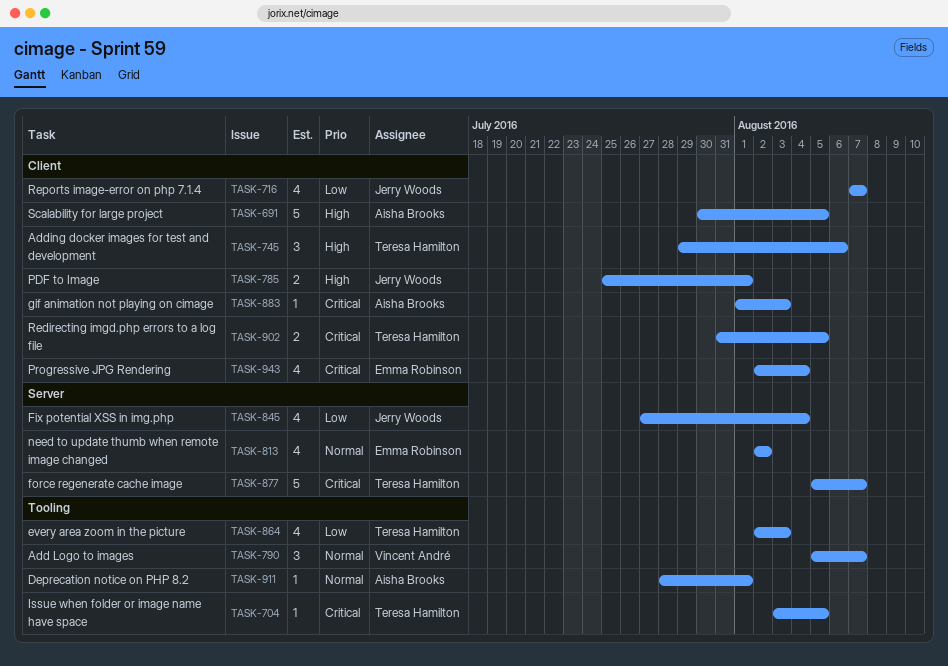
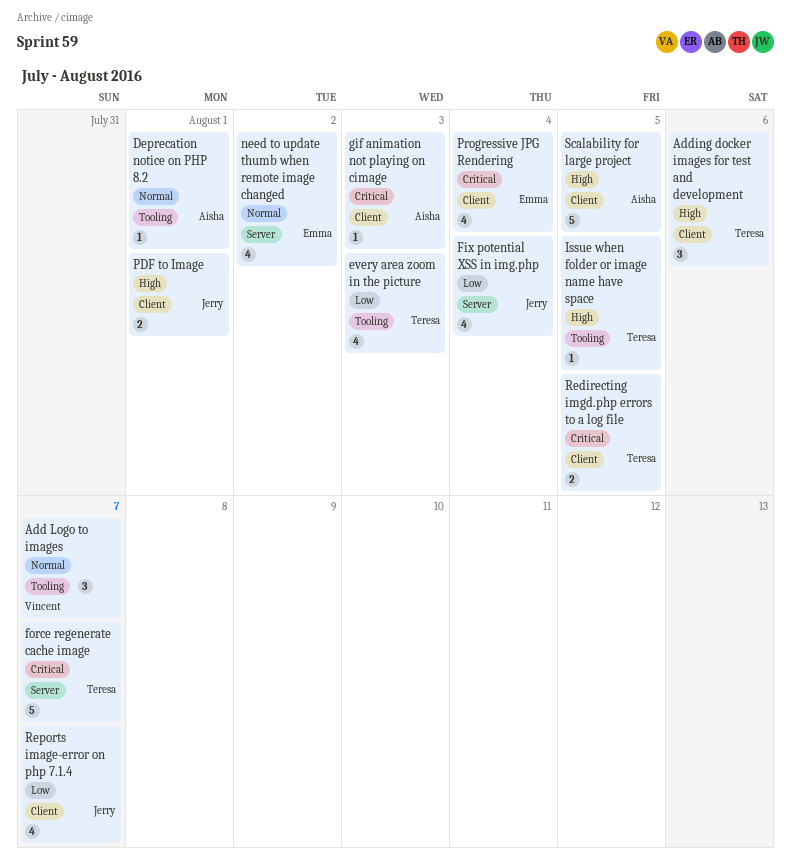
Issue when folder or image name have space, priority: Critical -> High

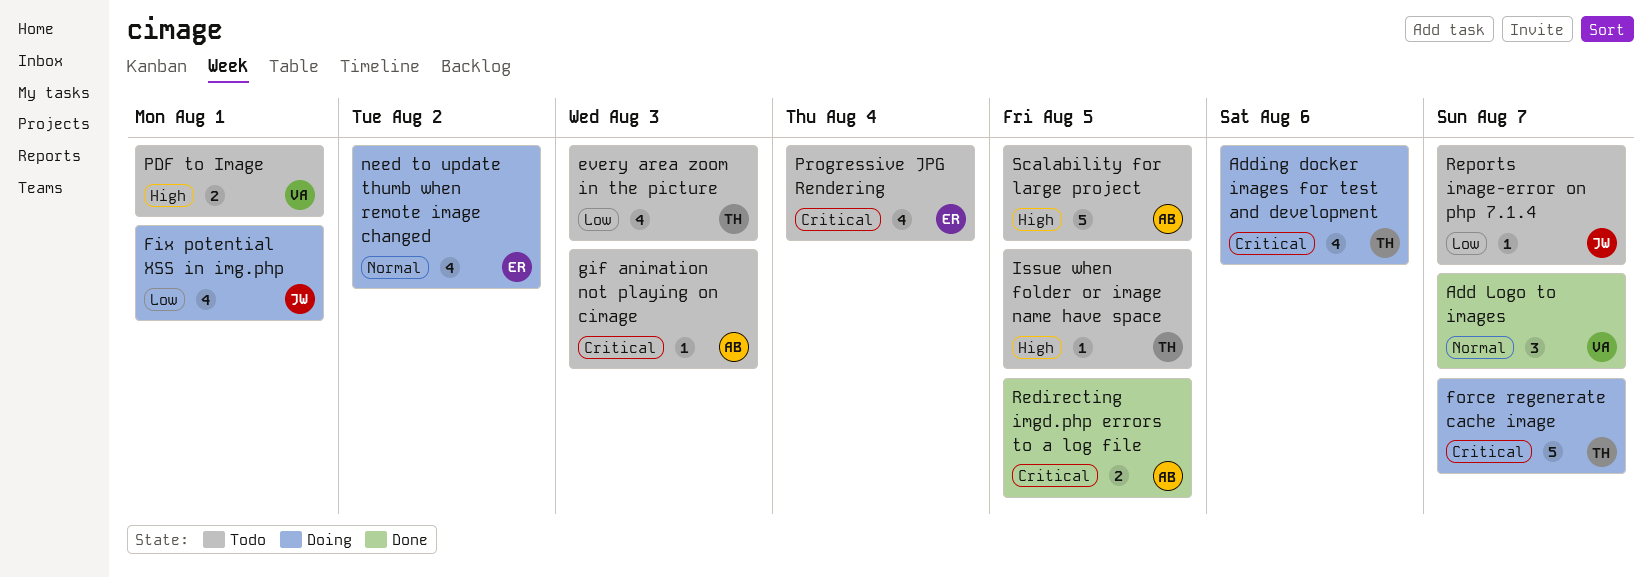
Adding docker images for test and development, priority: High -> Critical
Adding docker images for test and development, estimate: 3 -> 4
Deprecation notice on PHP 8.2: present -> none
Fix potential XSS in img.php, due: Aug 4 -> Aug 1
PDF to Image, owner: Jerry -> Vincent
Redirecting imgd.php errors to a log file, owner: Teresa -> Aisha
Reports image-error on php 7.1.4, estimate: 4 -> 1

